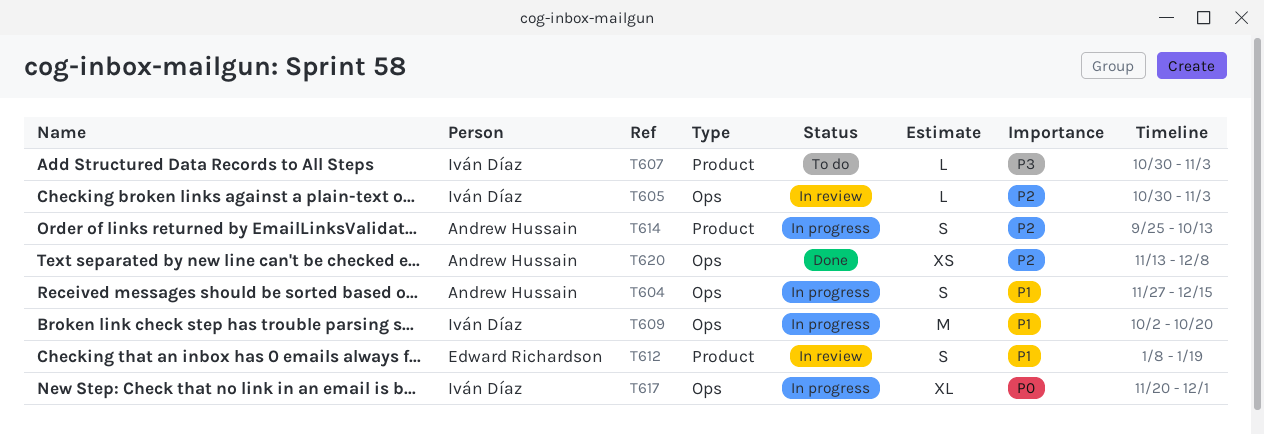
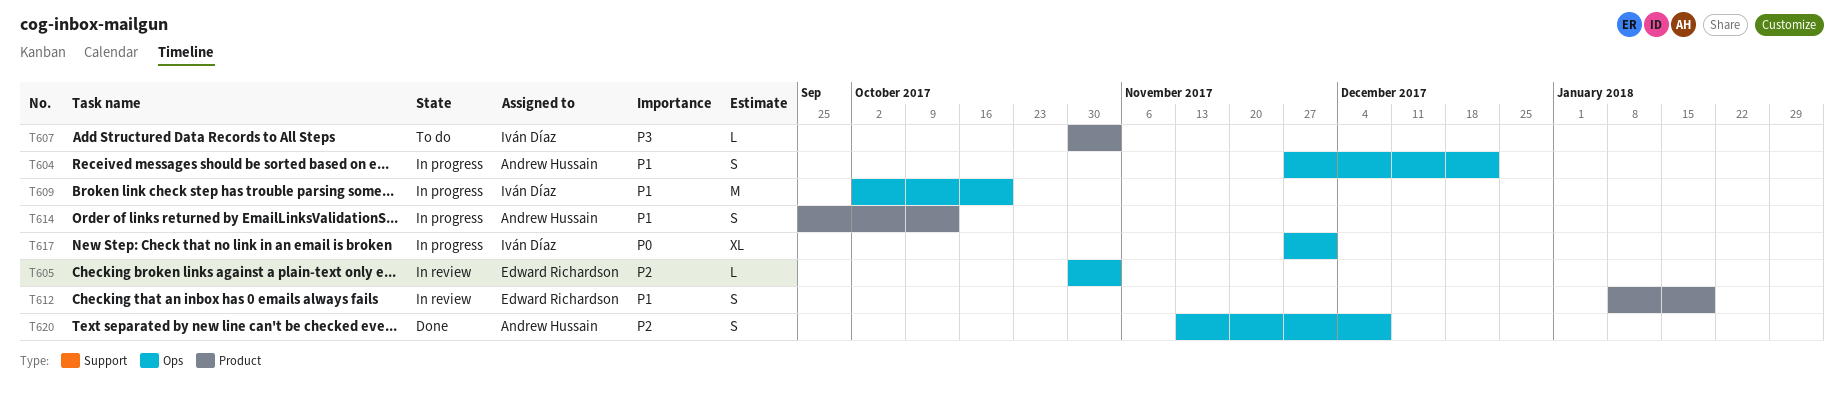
T604, due: Dec 15 -> Dec 22
T605, owner: Iván Díaz -> Edward Richardson
T614, priority: P2 -> P1
T617, start: Nov 20 -> Nov 27
T620, estimate: XS -> S

